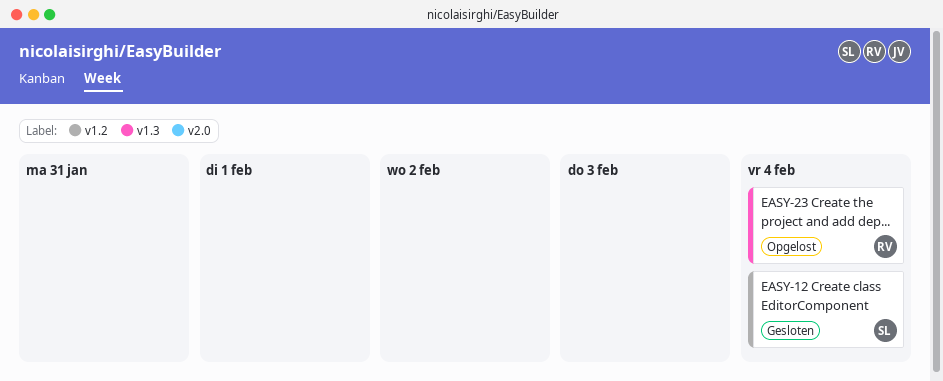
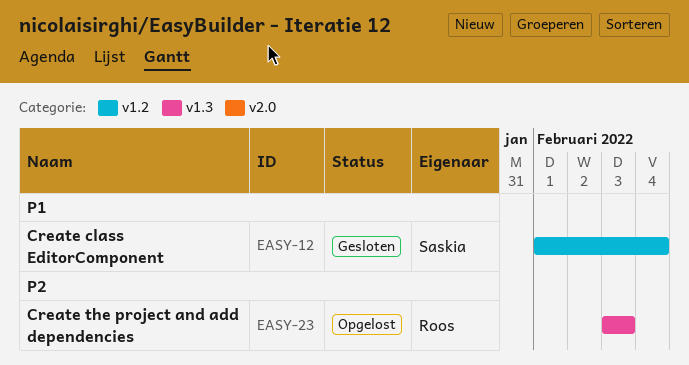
EASY-23, due: Feb 4 -> Feb 3

